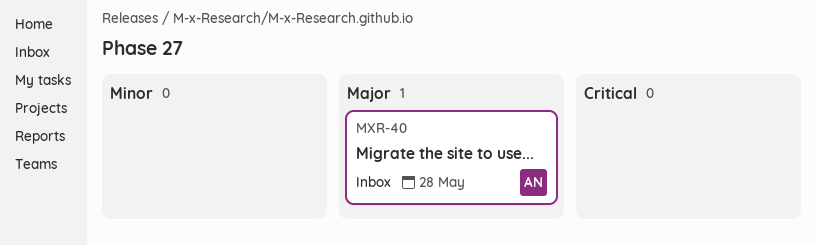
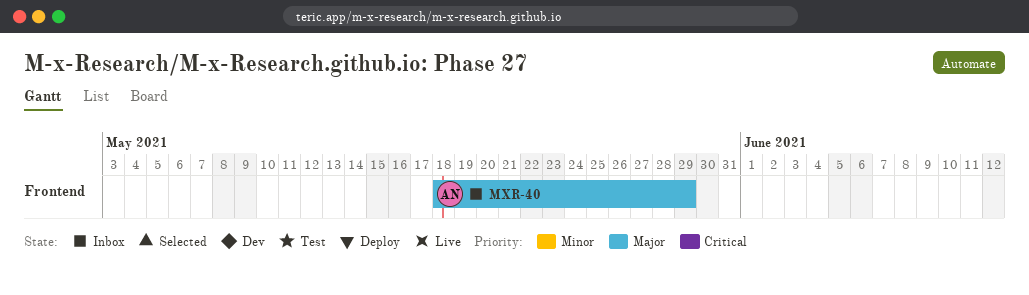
MXR-40, due: May 28 -> May 29

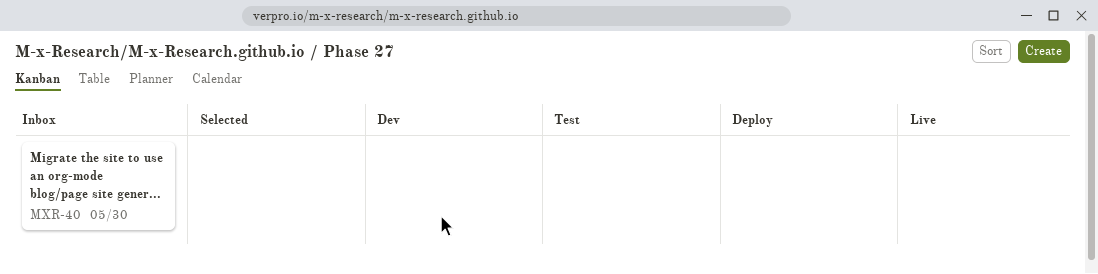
MXR-40, due: May 29 -> May 30

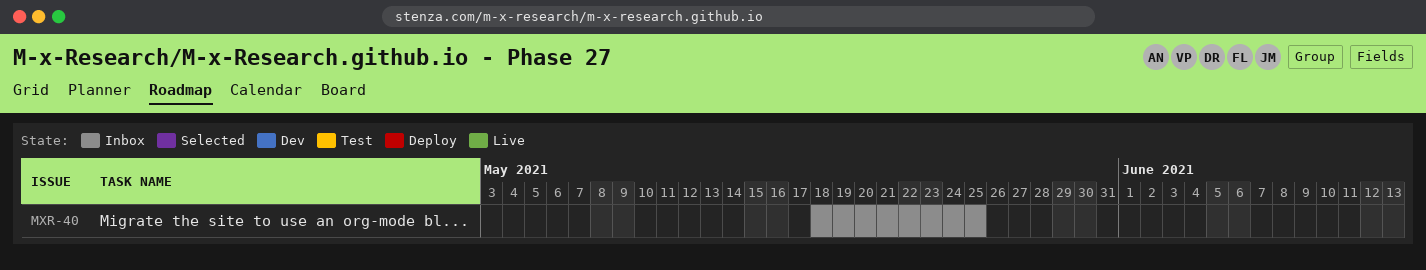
MXR-40, due: May 30 -> May 25

